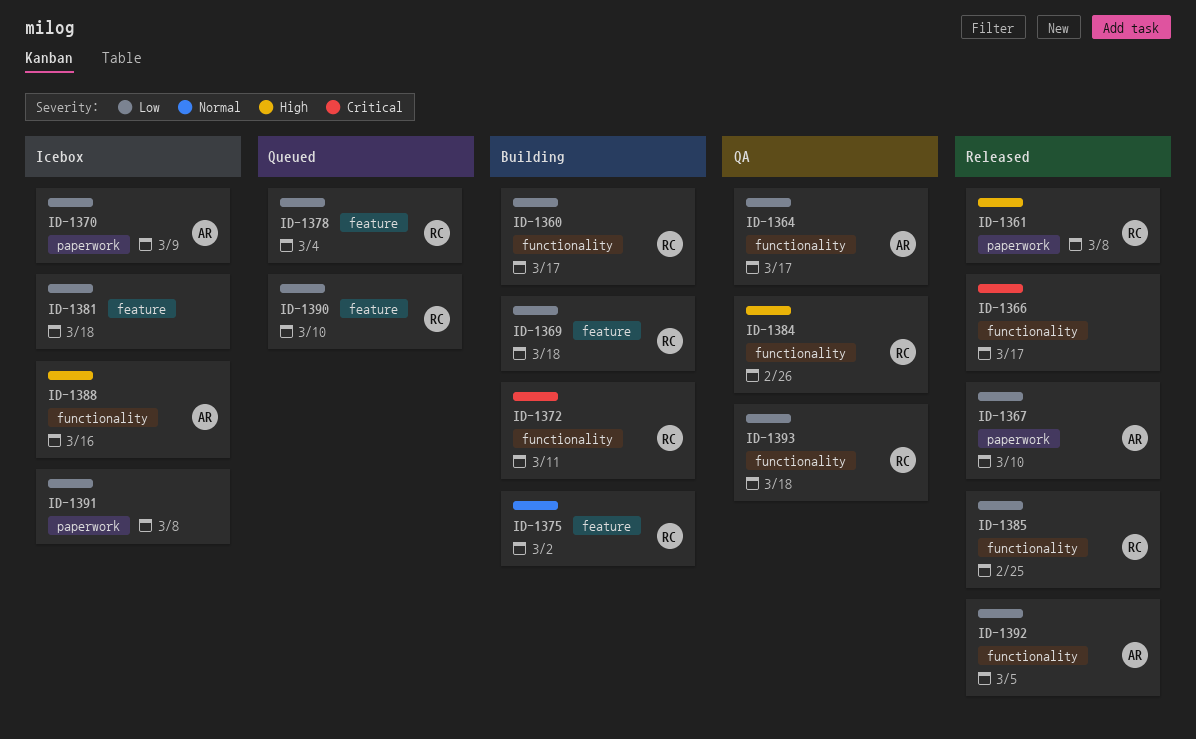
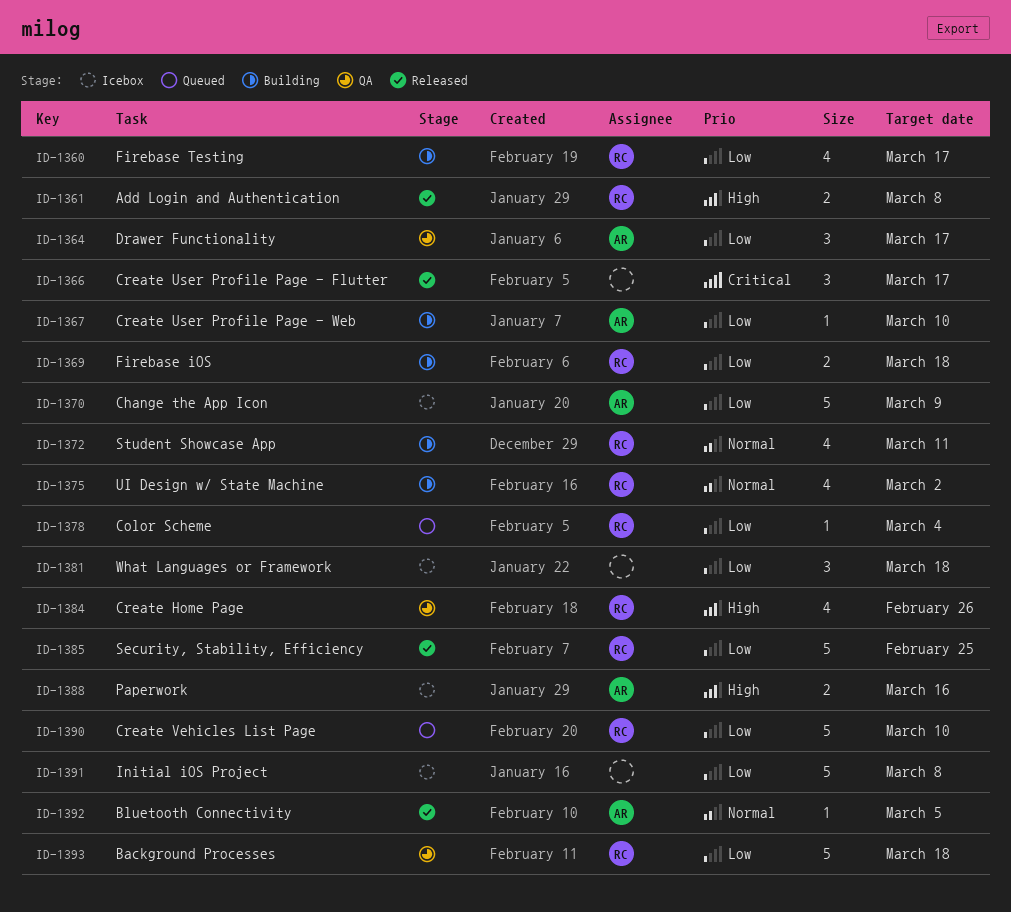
ID-1367, status: Released -> Building
ID-1372, priority: Critical -> Normal
ID-1392, priority: Low -> Normal

